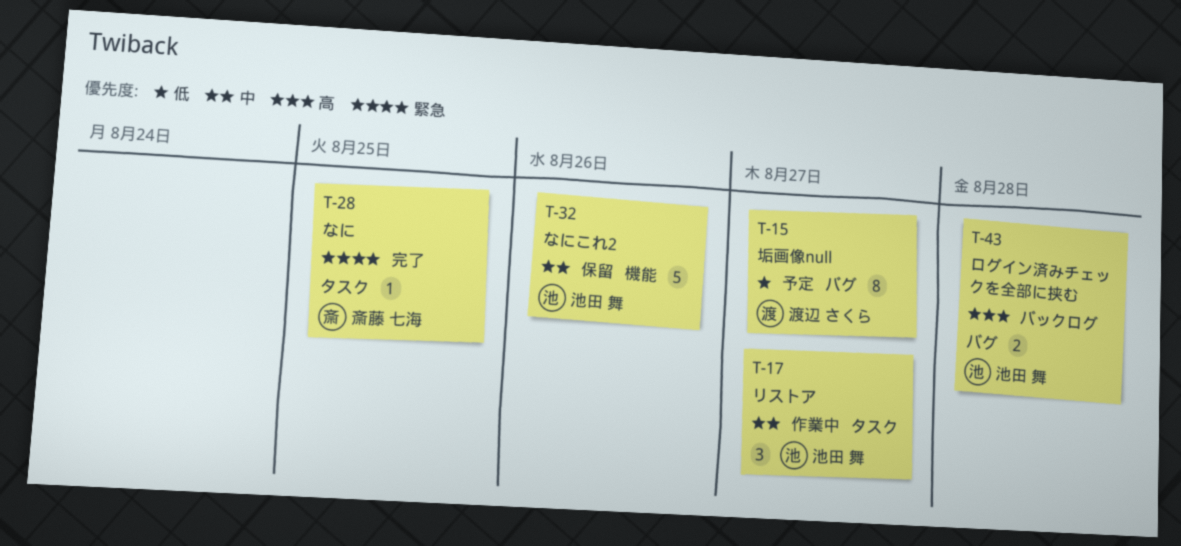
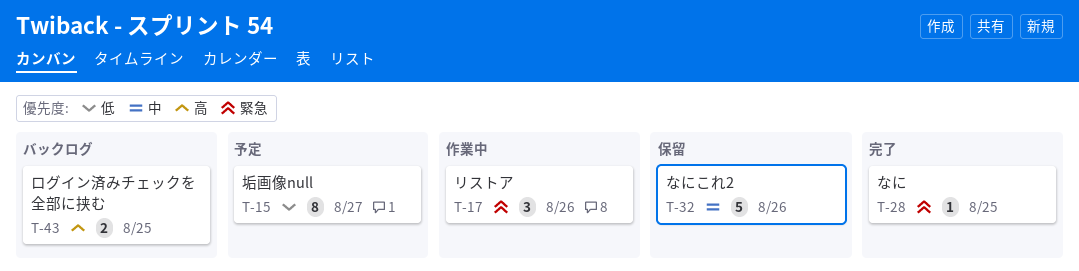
T-17, priority: 中 -> 緊急
T-17, due: Aug 27 -> Aug 26
T-43, due: Aug 28 -> Aug 25

